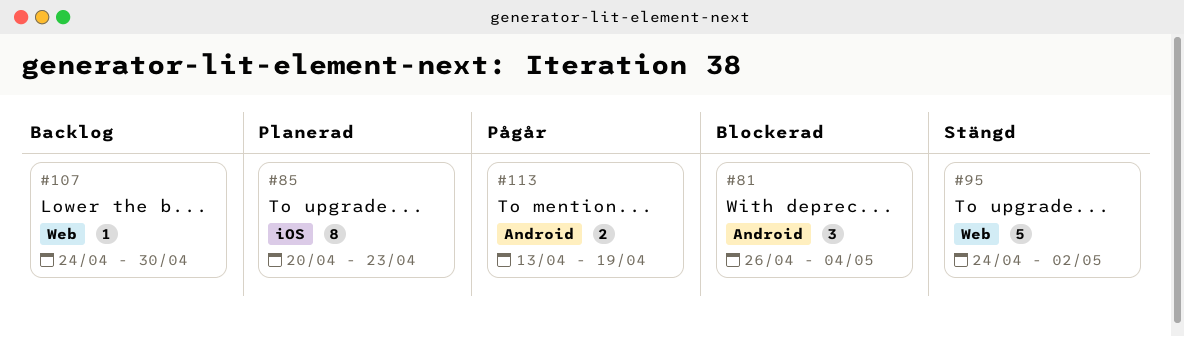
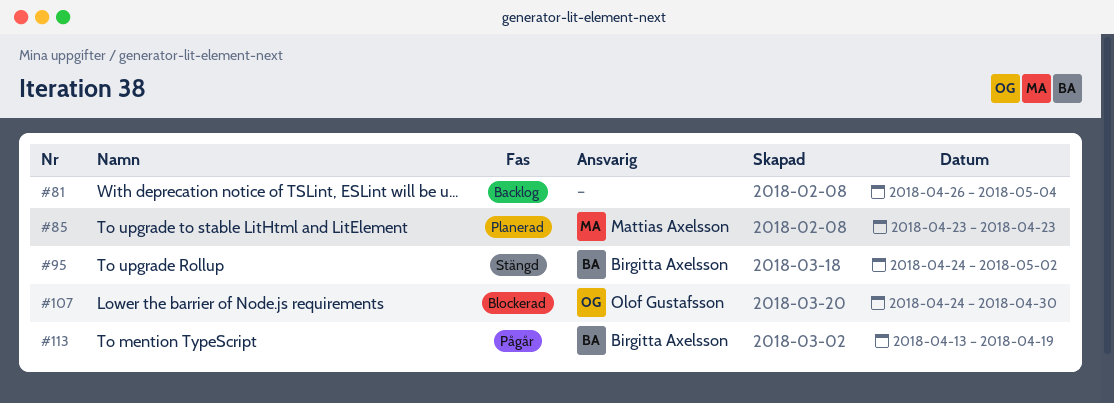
#81, status: Blockerad -> Backlog
#85, start: Apr 20 -> Apr 23
#107, status: Backlog -> Blockerad

